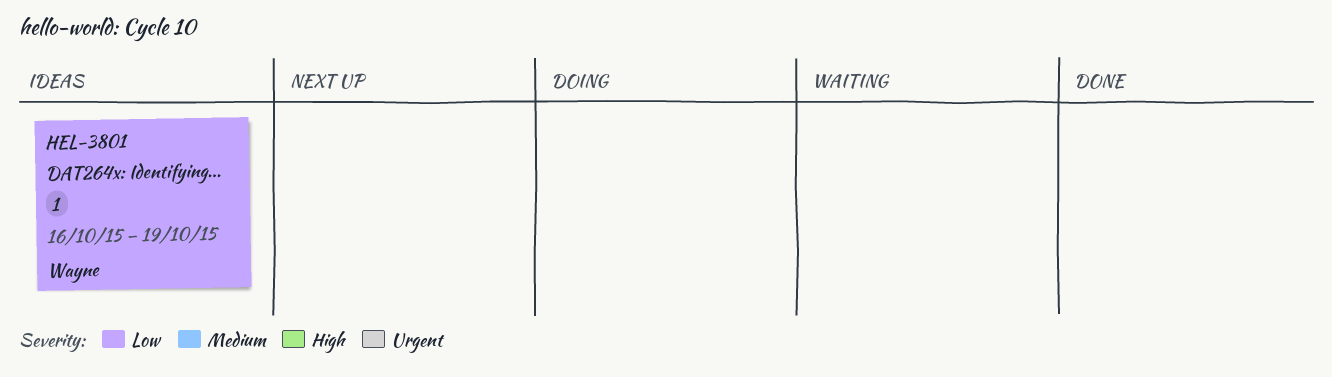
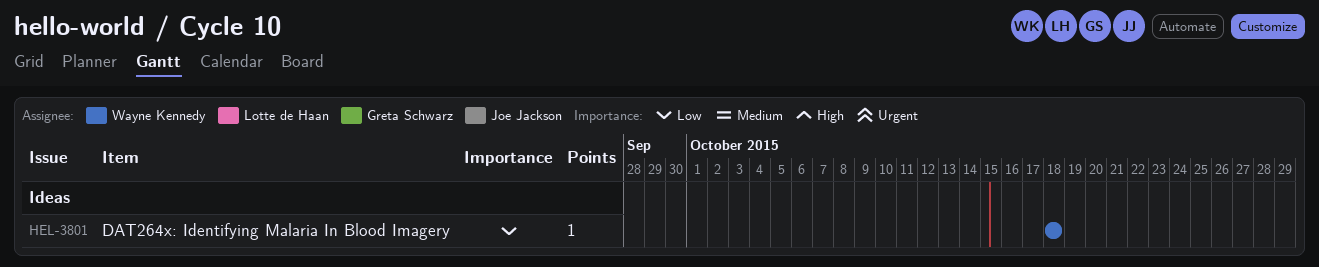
HEL-3801, start: Oct 16 -> Oct 18
HEL-3801, due: Oct 19 -> Oct 18

